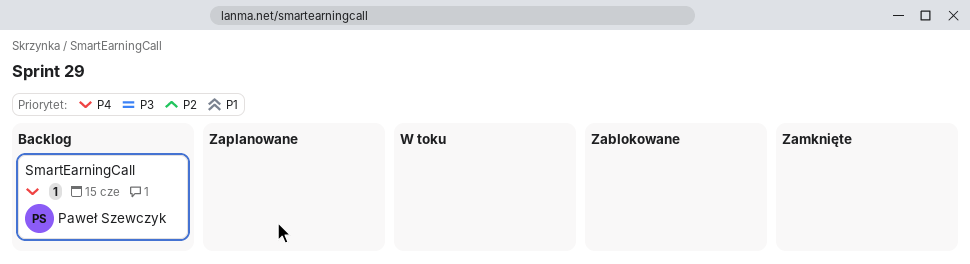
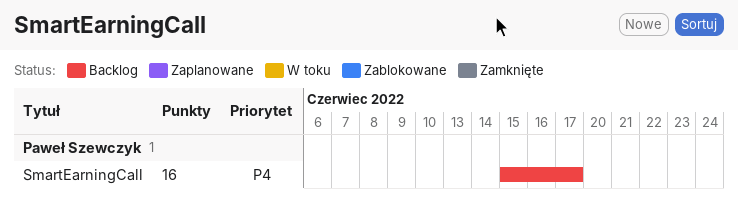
SmartEarningCall, estimate: 1 -> 16
SmartEarningCall, due: Jun 15 -> Jun 17

